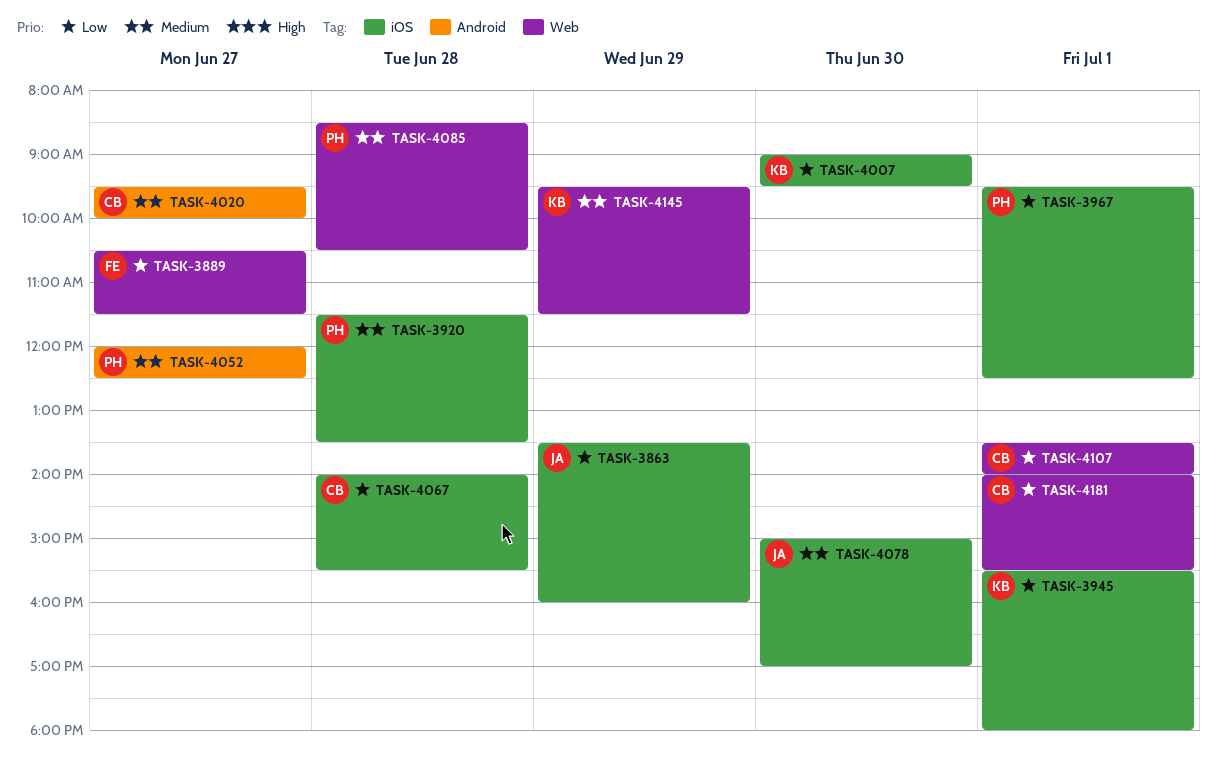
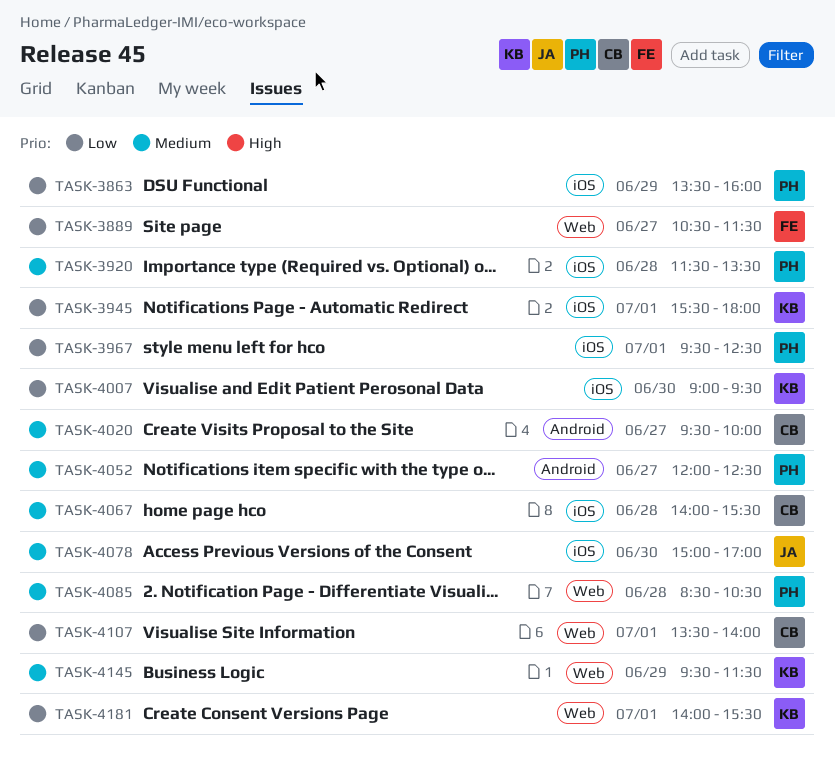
TASK-3863, owner: JA -> PH
TASK-4067, priority: Low -> Medium
TASK-4181, owner: CB -> KB

